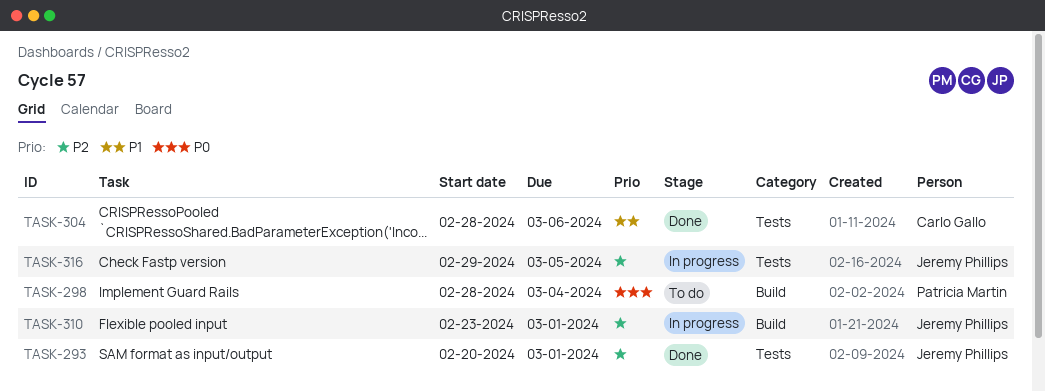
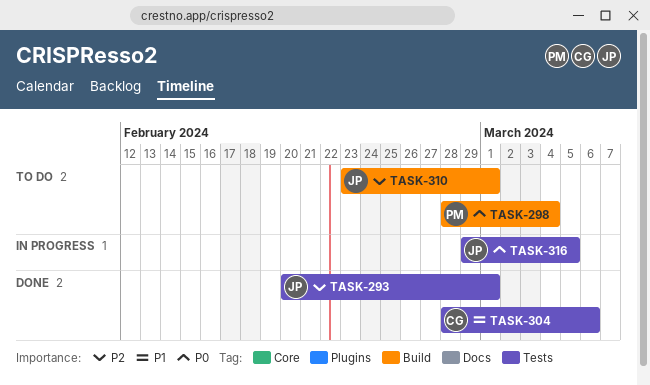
TASK-310, status: In progress -> To do
TASK-316, priority: P2 -> P0

